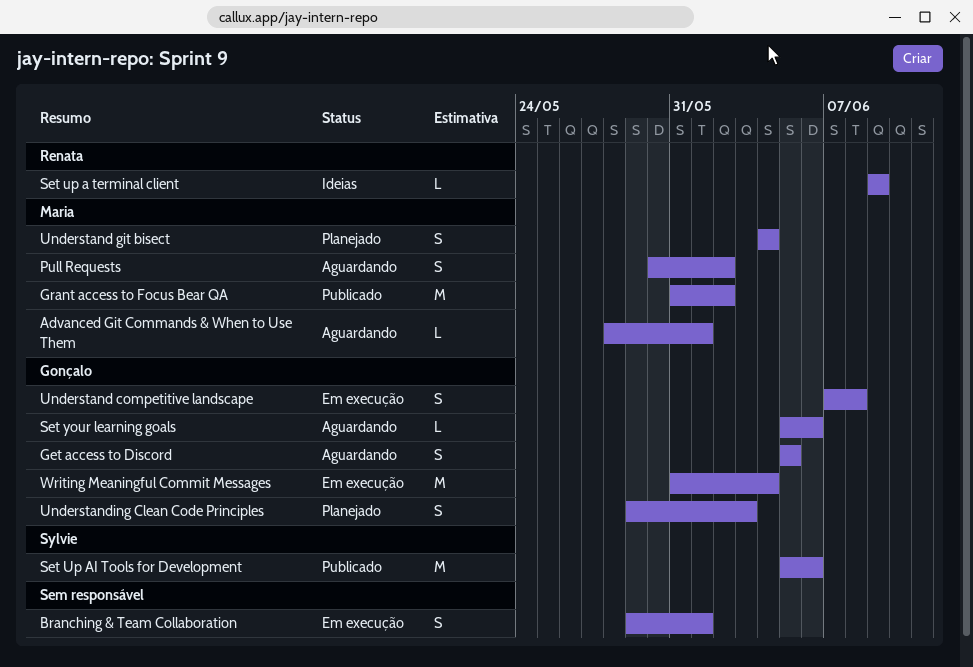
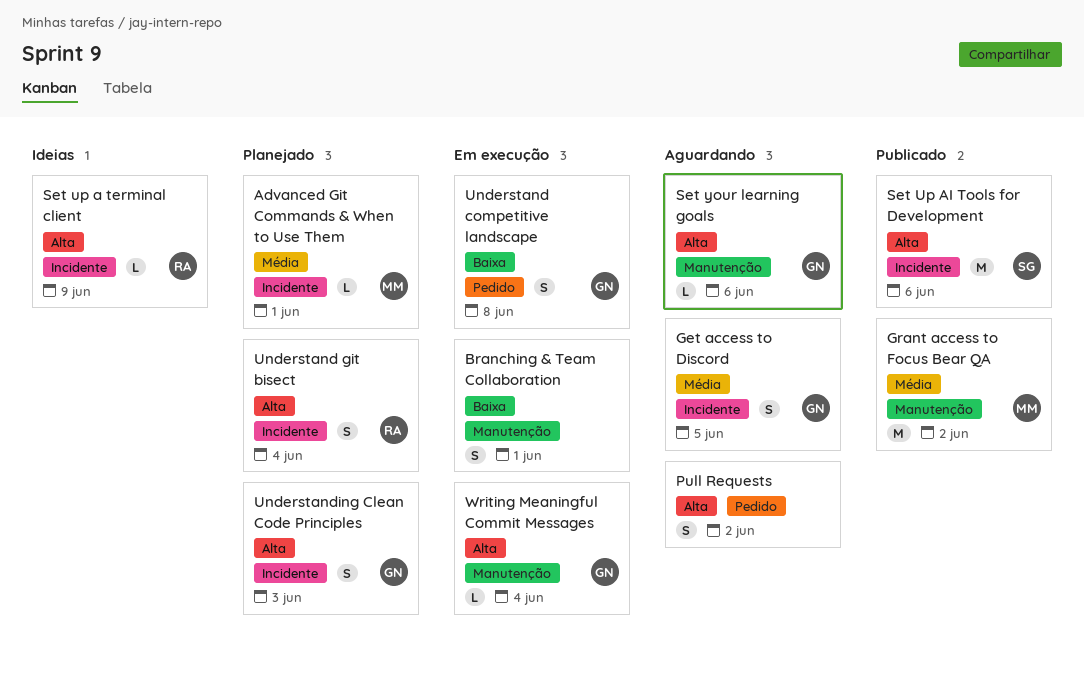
Advanced Git Commands & When to Use Them, status: Aguardando -> Planejado
Pull Requests, owner: Maria -> none
Understand git bisect, owner: Maria -> Renata
Writing Meaningful Commit Messages, estimate: M -> L

